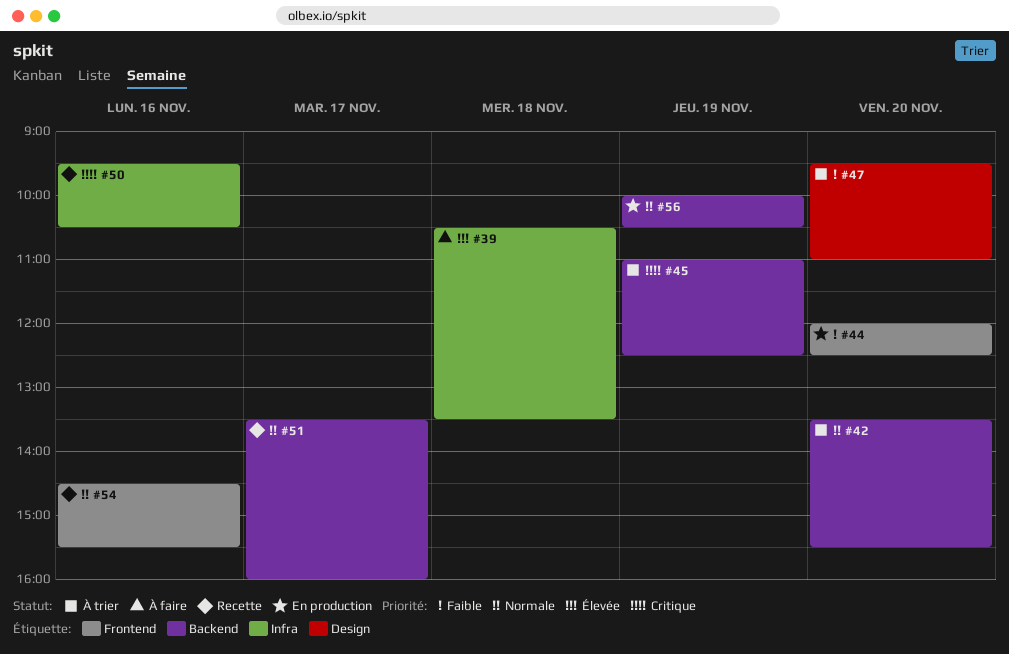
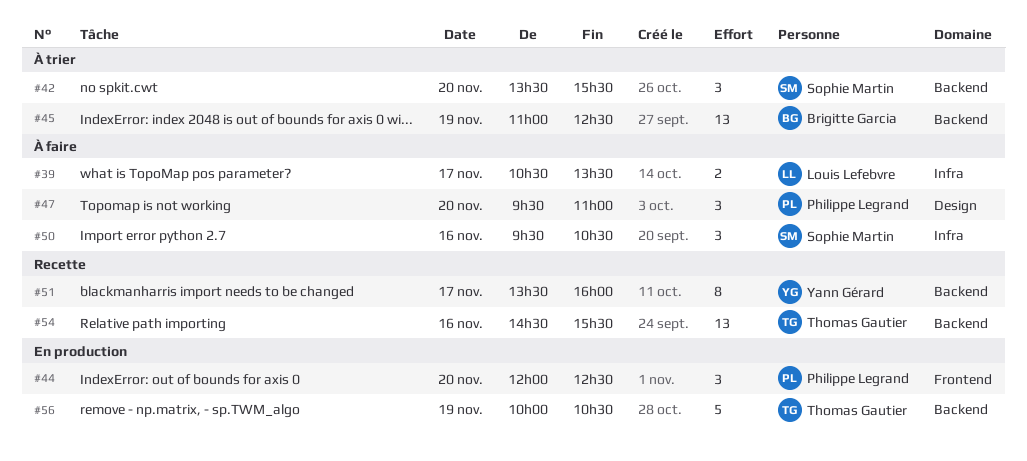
#39, day: Nov 18 -> Nov 17
#47, status: À trier -> À faire
#50, status: Recette -> À faire
#54, label: Frontend -> Backend

